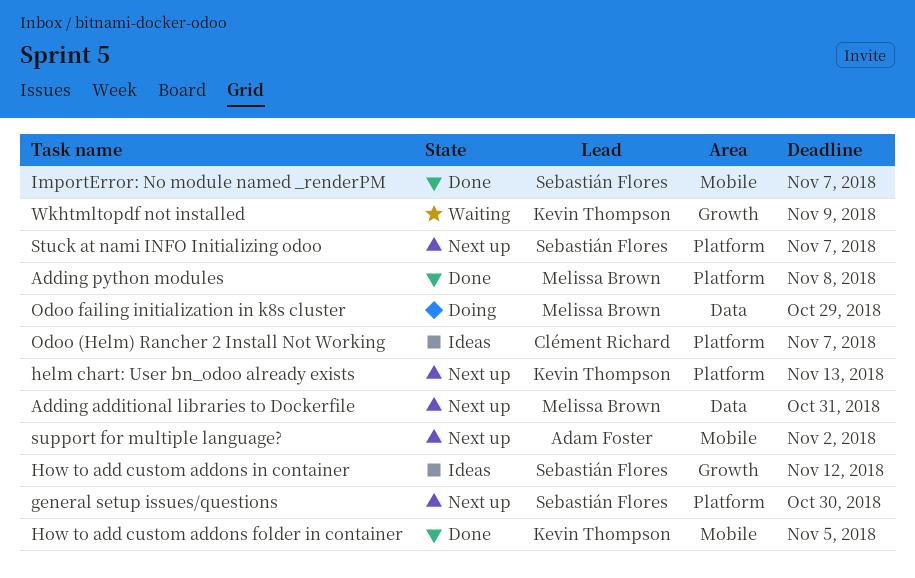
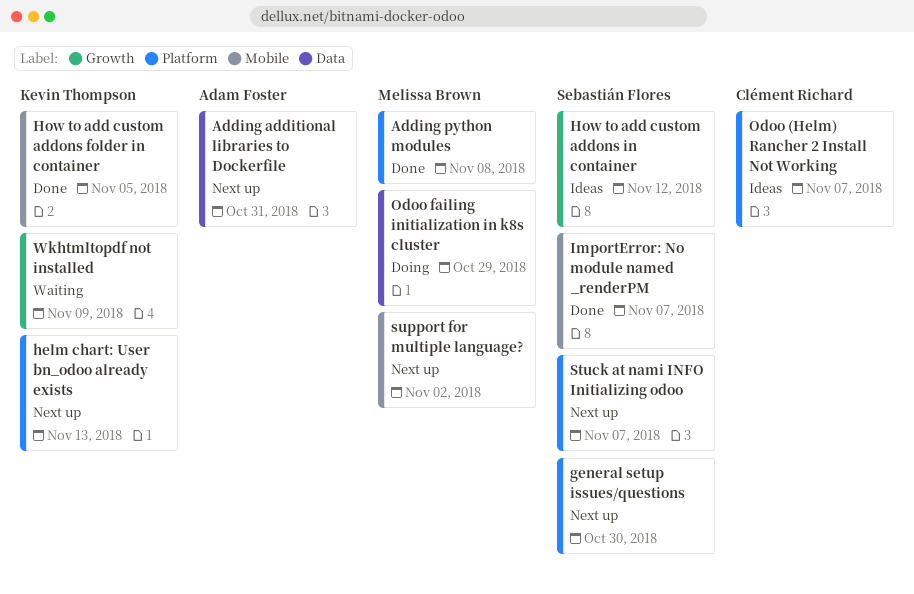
Adding additional libraries to Dockerfile, owner: Melissa Brown -> Adam Foster
support for multiple language?, owner: Adam Foster -> Melissa Brown

